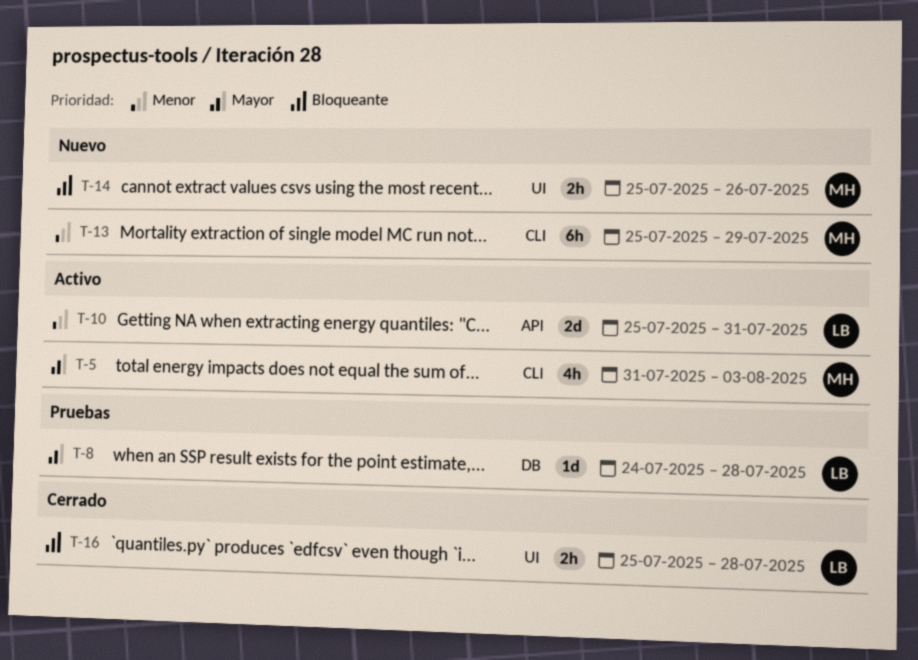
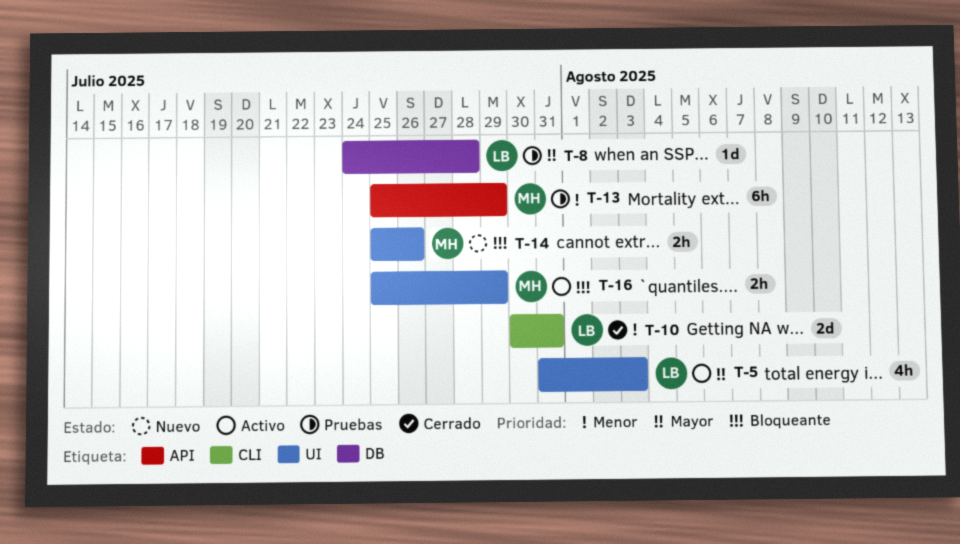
T-5, owner: MH -> LB
T-5, label: CLI -> UI
T-10, status: Activo -> Cerrado
T-10, label: API -> CLI
T-10, start: Jul 25 -> Jul 30
T-13, status: Nuevo -> Pruebas
T-13, label: CLI -> API
T-16, status: Cerrado -> Activo
T-16, owner: LB -> MH
T-16, due: Jul 28 -> Jul 29

